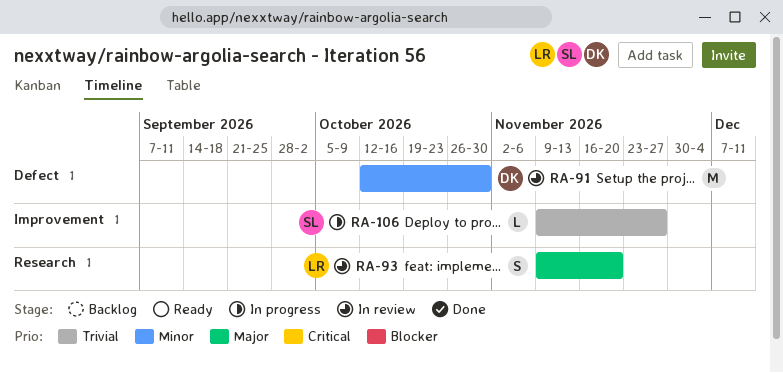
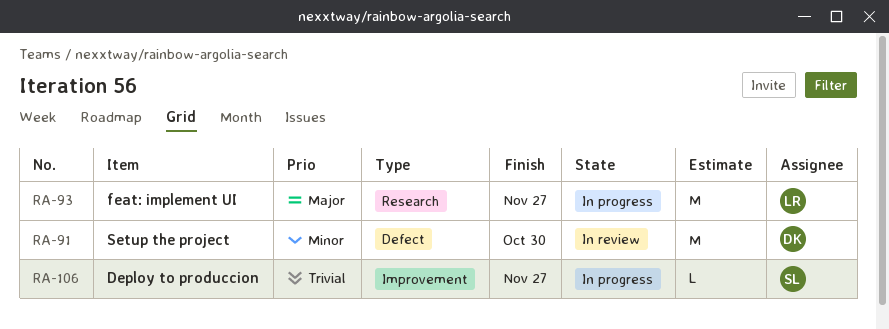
RA-93, status: In review -> In progress
RA-93, estimate: S -> M
RA-93, due: Nov 20 -> Nov 27

